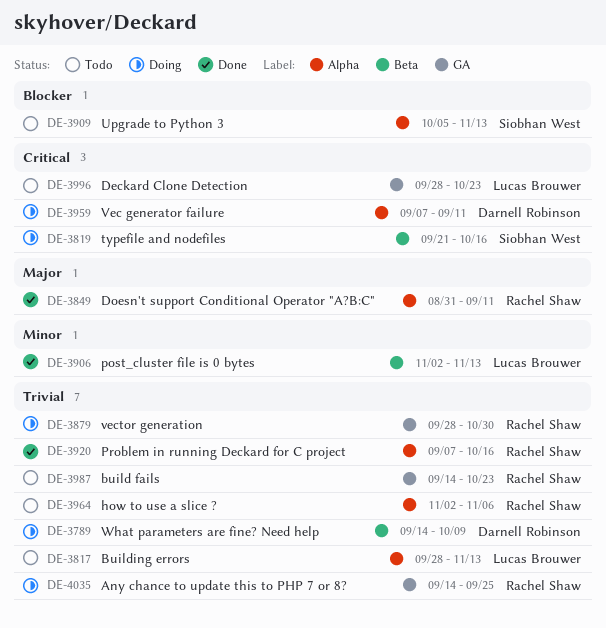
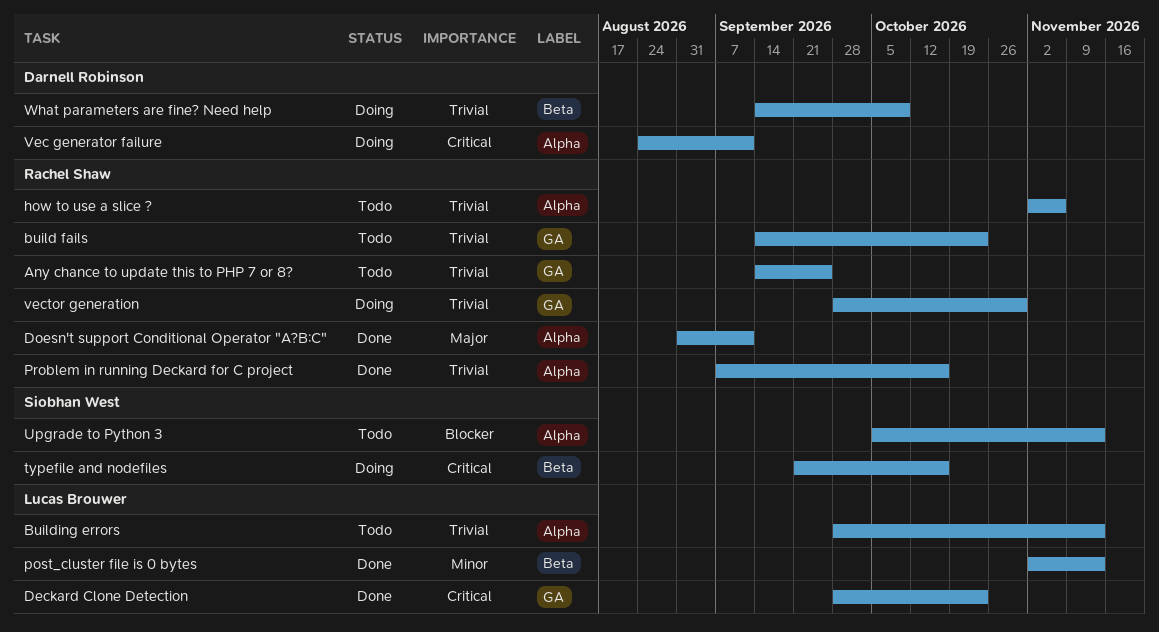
Any chance to update this to PHP 7 or 8?, status: Doing -> Todo
Deckard Clone Detection, status: Todo -> Done
Vec generator failure, start: Sep 7 -> Aug 24

